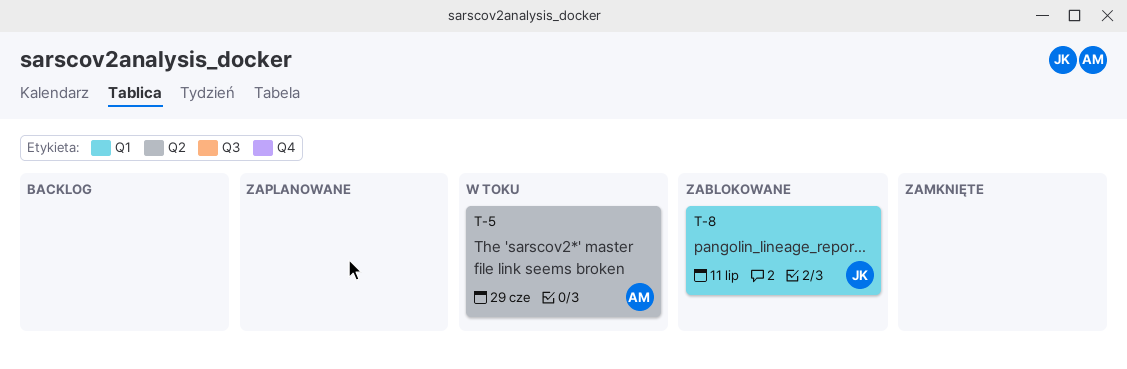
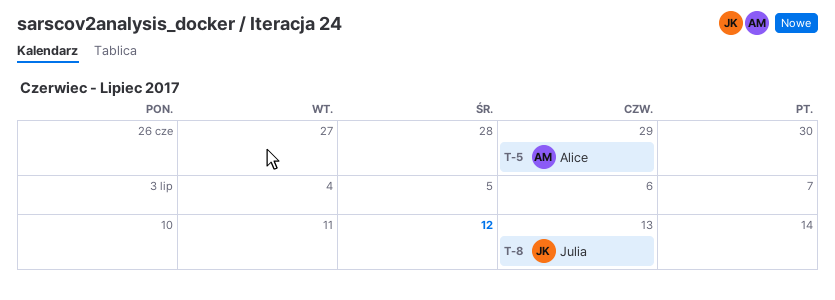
T-8, due: Jul 11 -> Jul 13

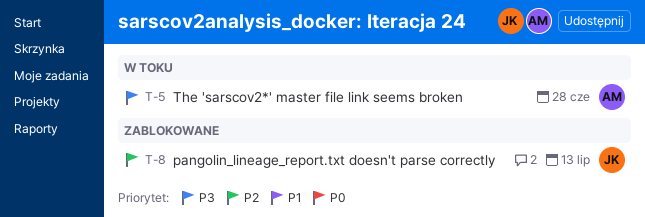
T-5, due: Jun 29 -> Jun 28

